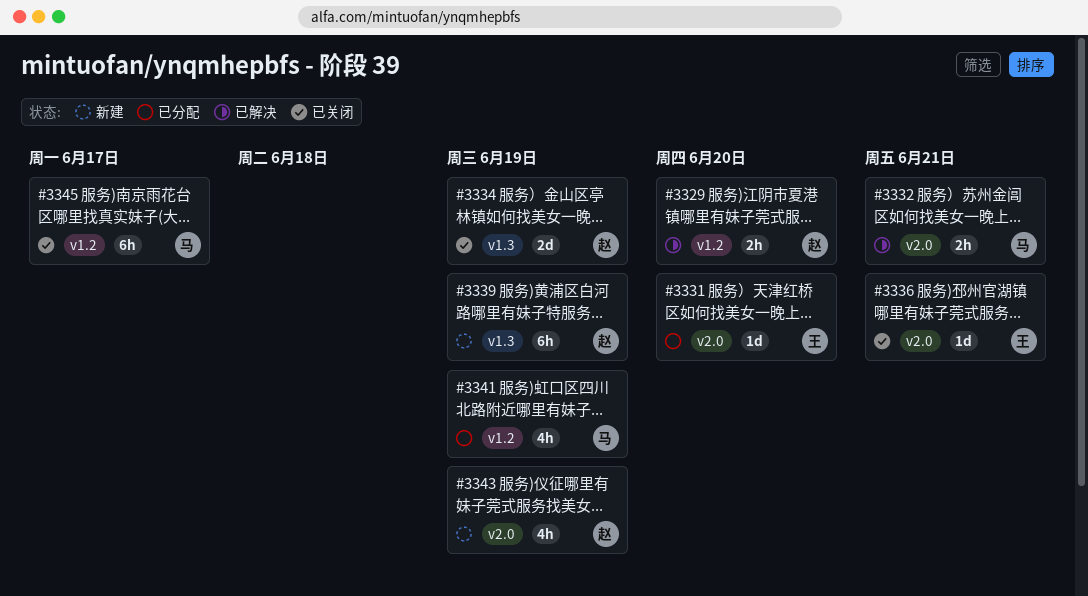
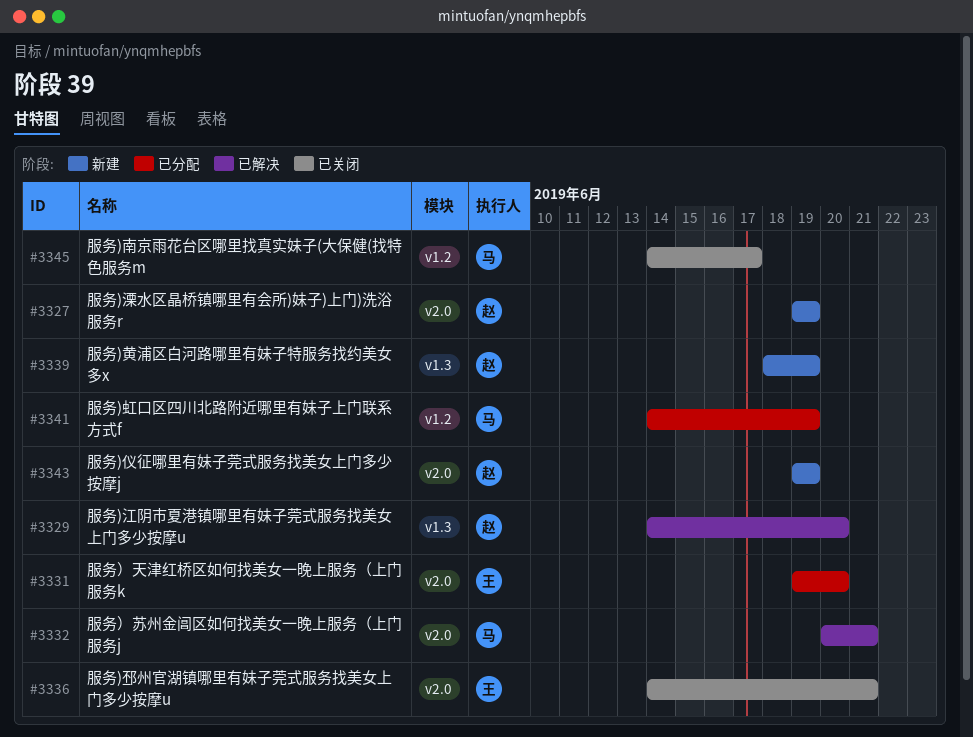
#3327: none -> present
#3329, label: v1.2 -> v1.3
#3334: present -> none

